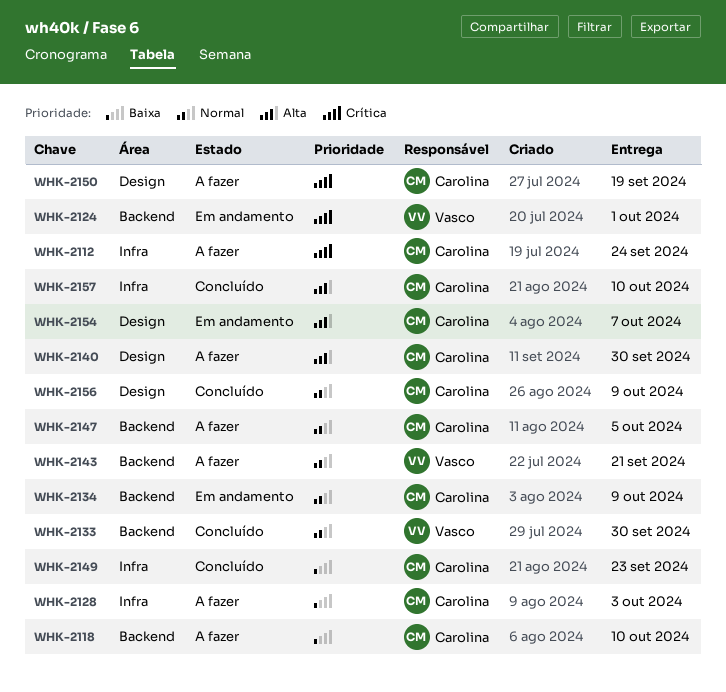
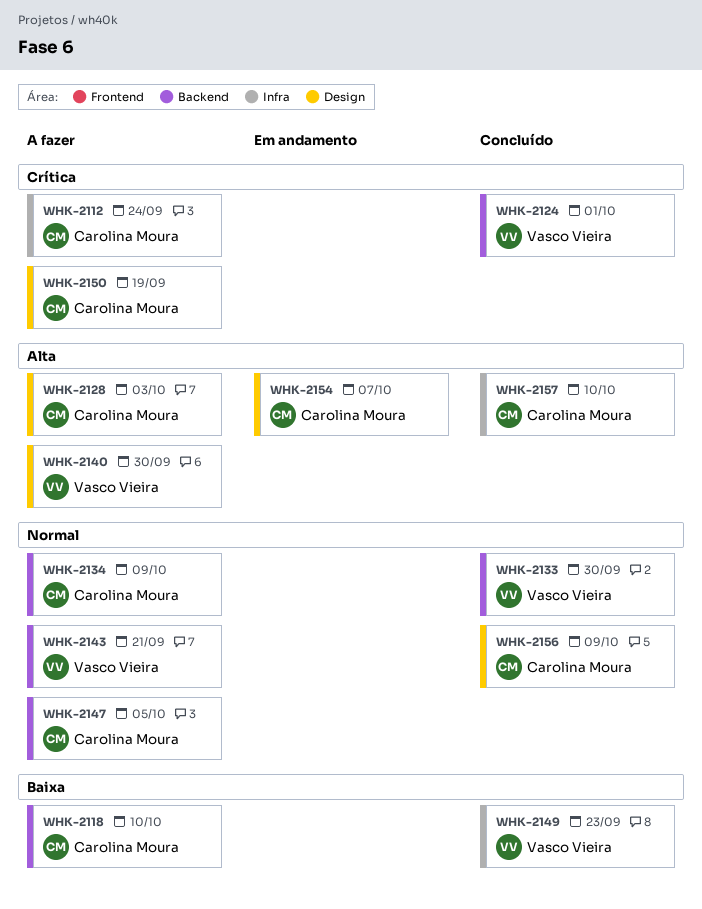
WHK-2124, status: Em andamento -> Concluído
WHK-2128, priority: Baixa -> Alta
WHK-2128, label: Infra -> Design
WHK-2134, status: Em andamento -> A fazer
WHK-2140, owner: Carolina Moura -> Vasco Vieira
WHK-2149, owner: Carolina Moura -> Vasco Vieira

